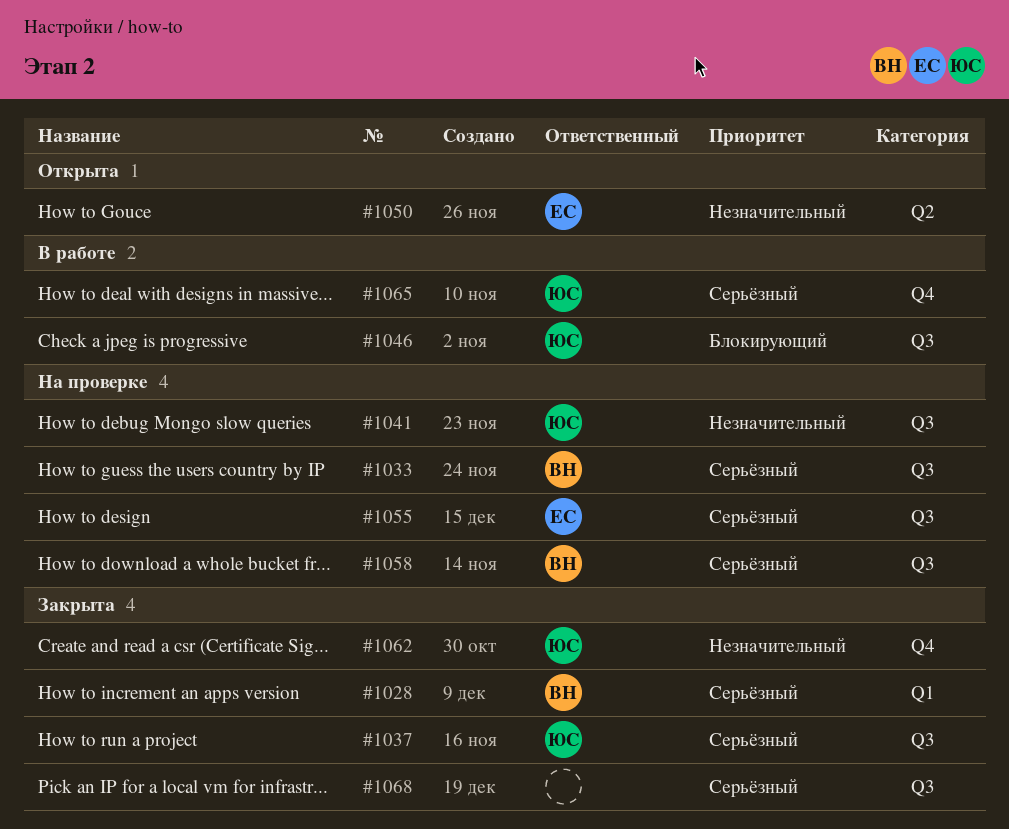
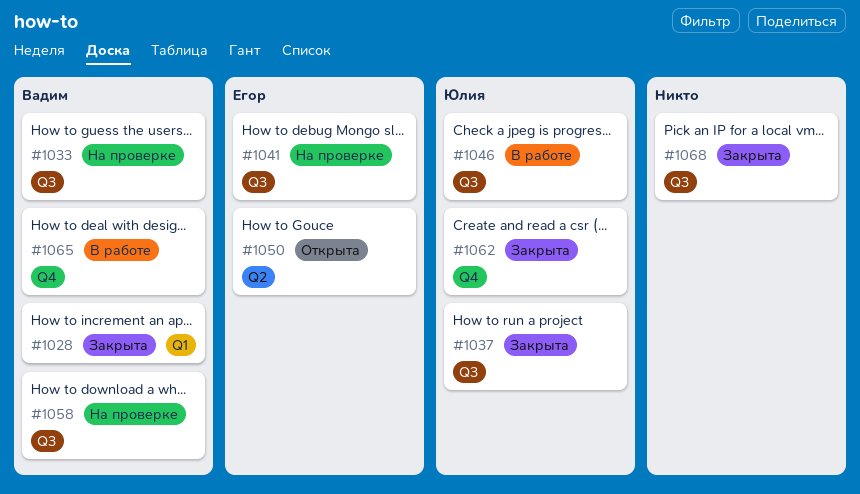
#1041, owner: Юлия -> Егор
#1055: present -> none
#1065, owner: Юлия -> Вадим

